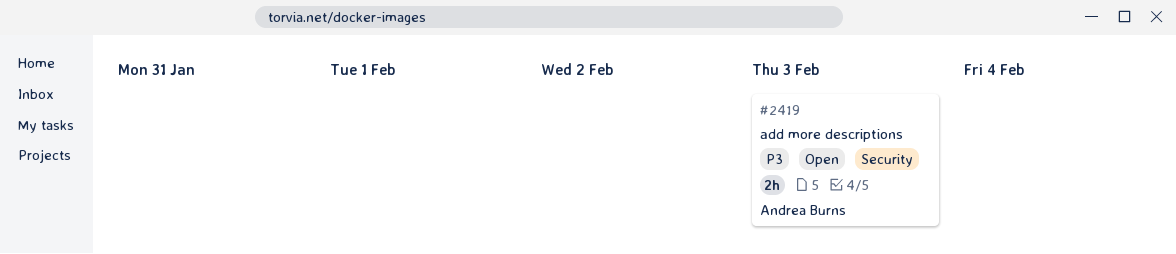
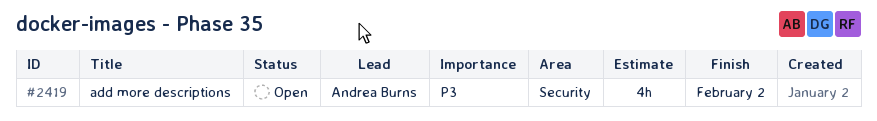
#2419, estimate: 2h -> 4h
#2419, due: Feb 3 -> Feb 2

